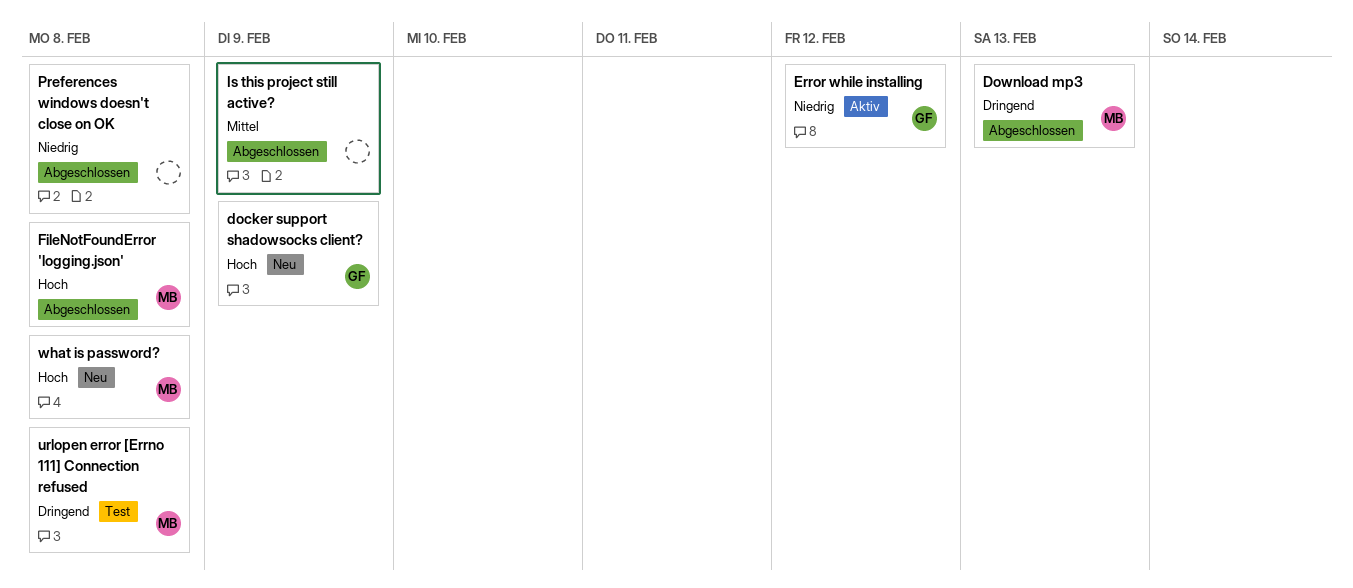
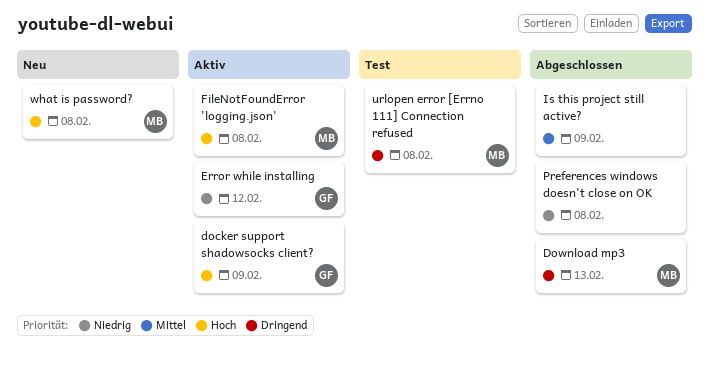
docker support shadowsocks client?, status: Neu -> Aktiv
FileNotFoundError 'logging.json', status: Abgeschlossen -> Aktiv

